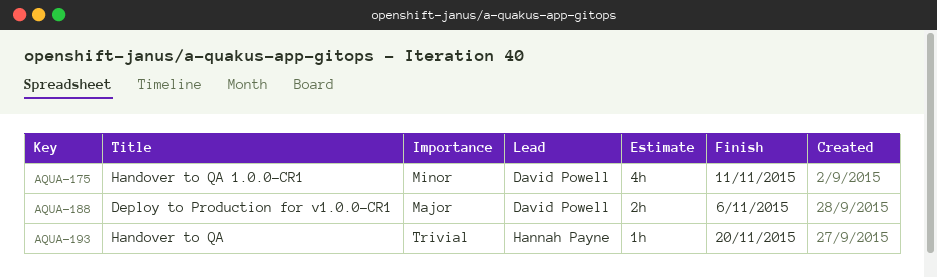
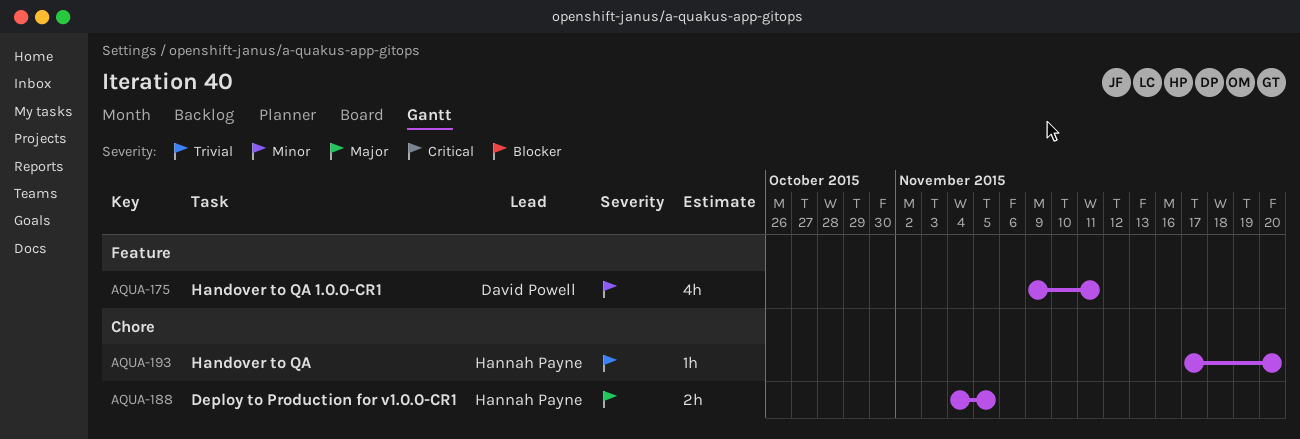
AQUA-188, owner: David Powell -> Hannah Payne
AQUA-188, due: Nov 6 -> Nov 5

